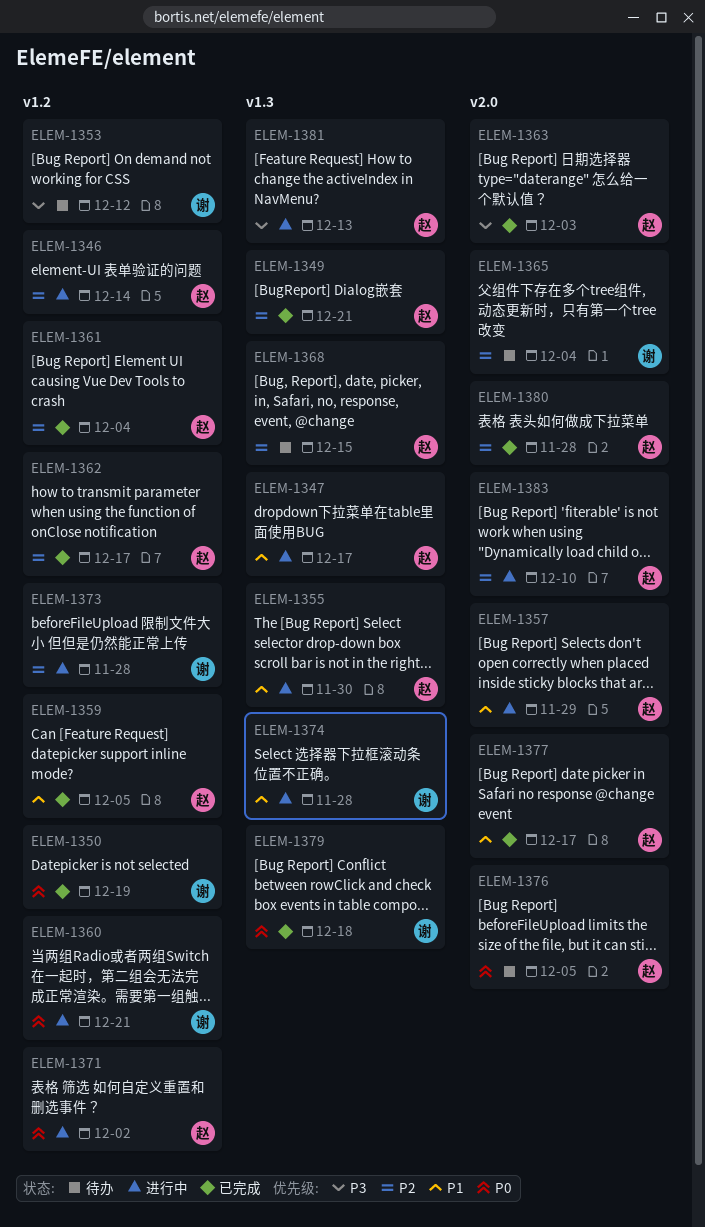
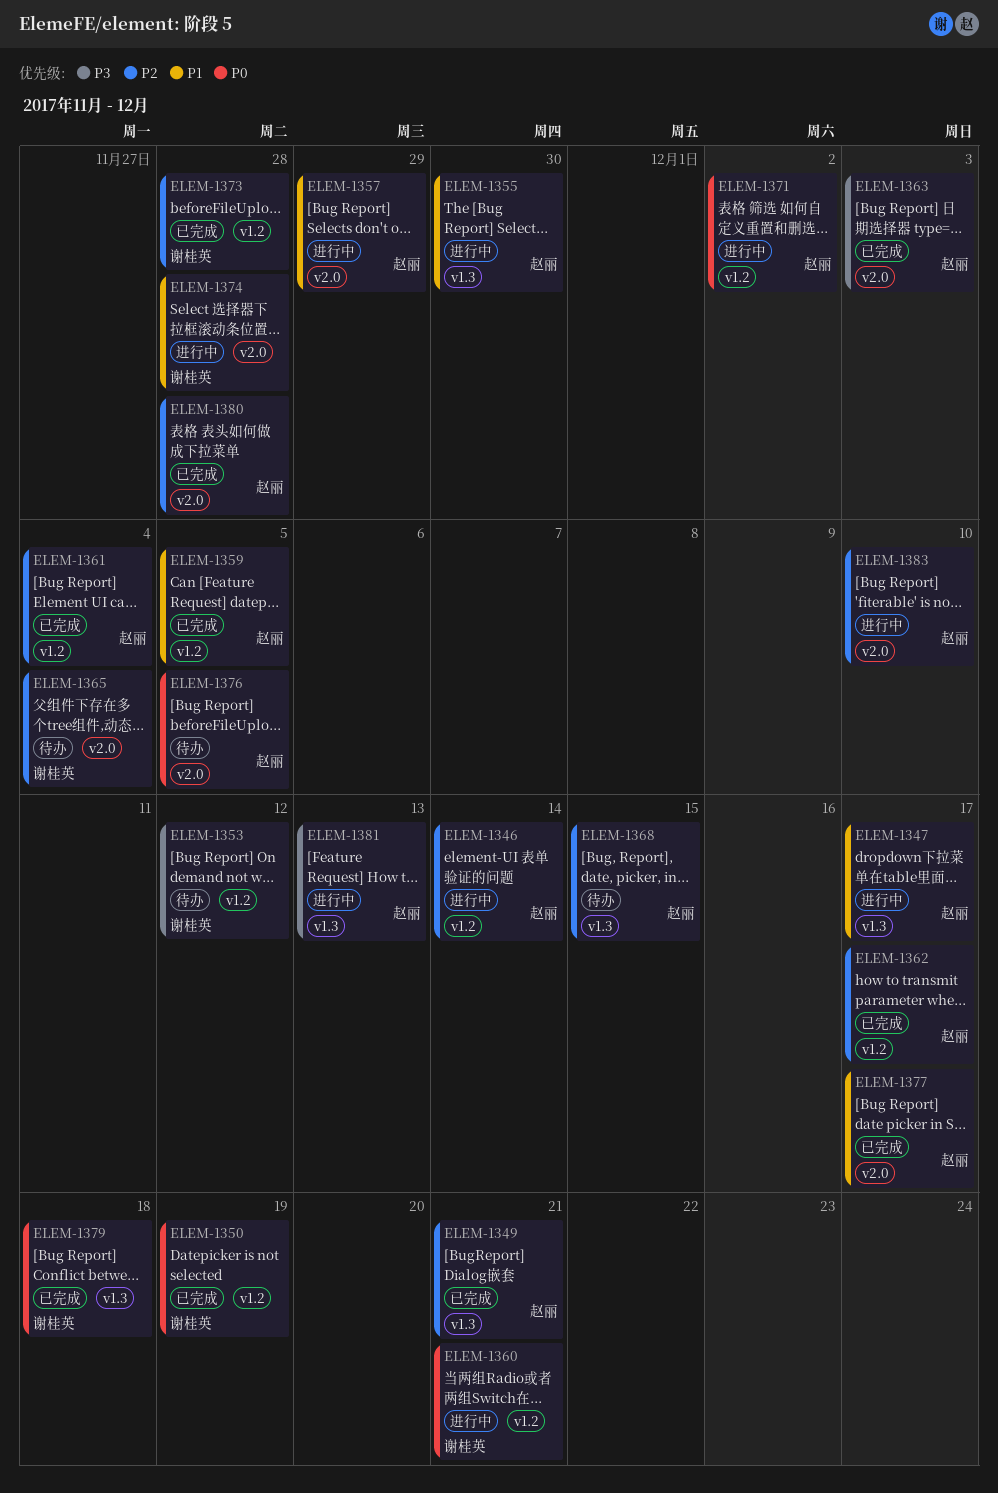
ELEM-1373, status: 进行中 -> 已完成
ELEM-1374, label: v1.3 -> v2.0

